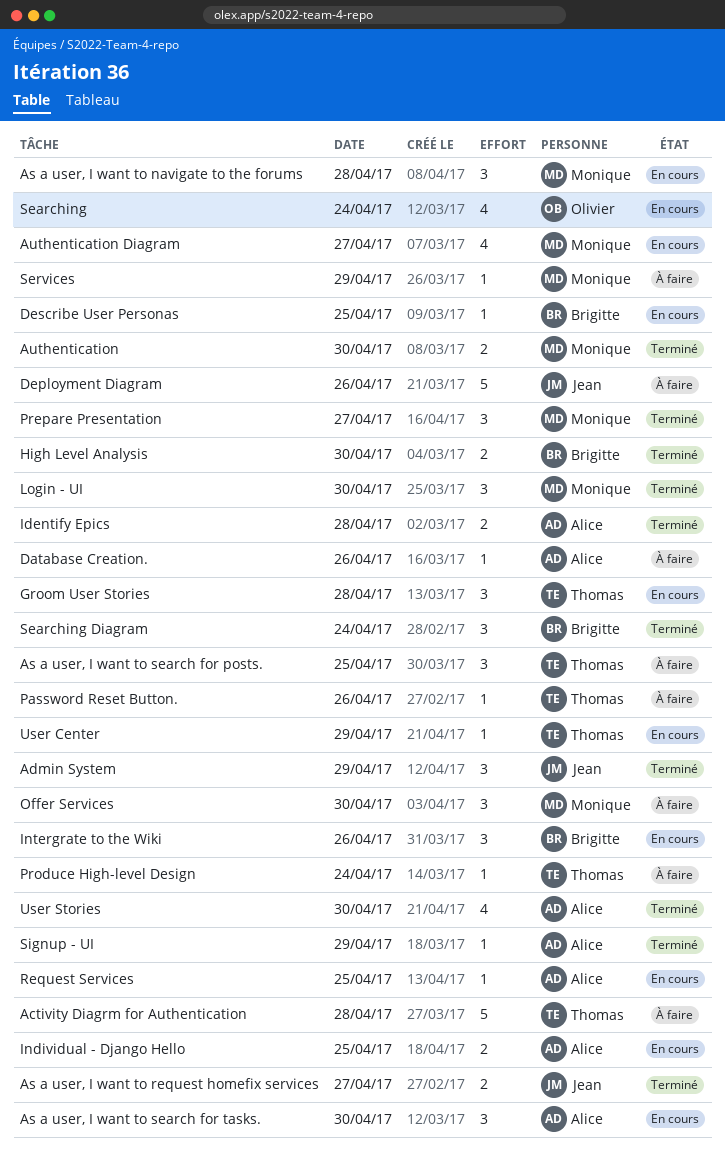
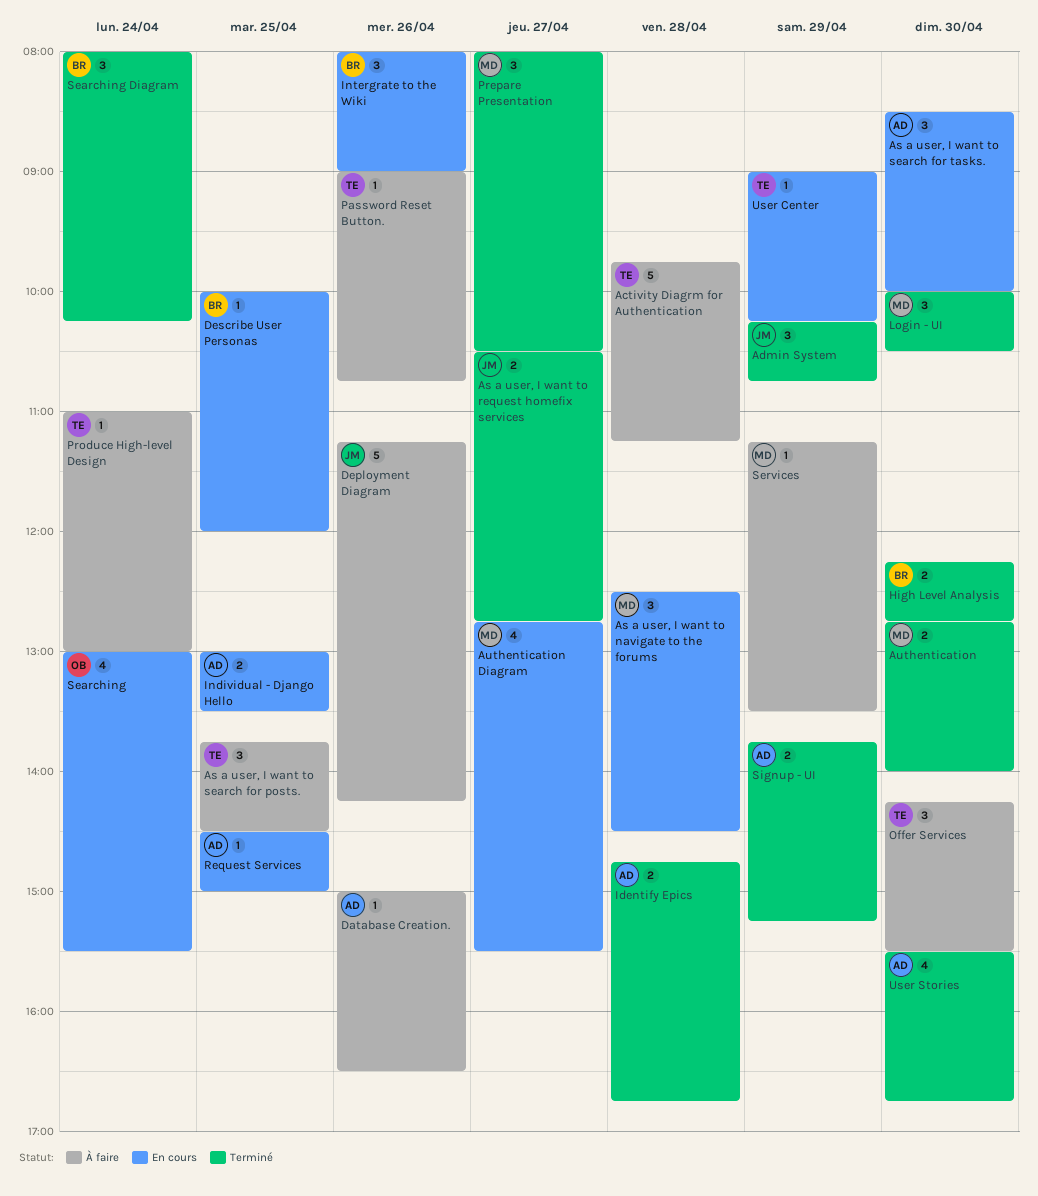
Groom User Stories: present -> none
Offer Services, owner: Monique -> Thomas
Signup - UI, estimate: 1 -> 2

